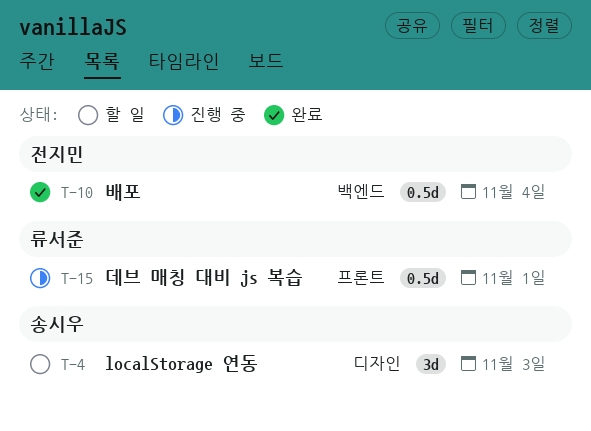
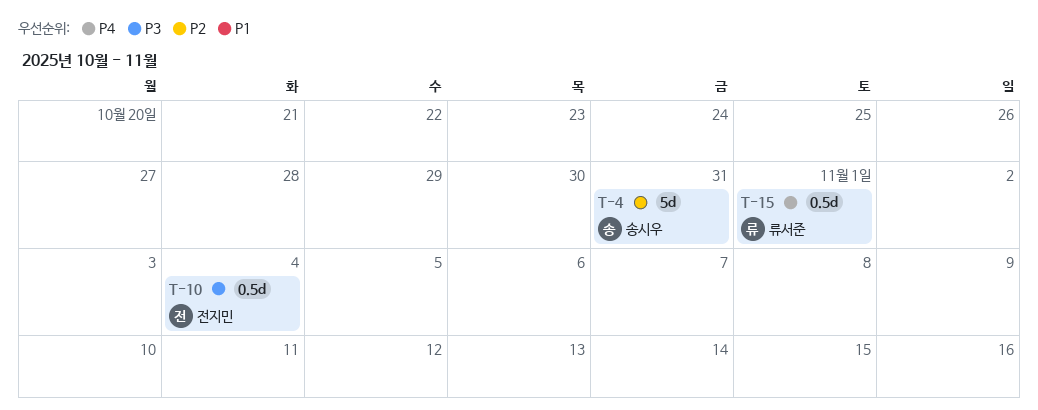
T-4, estimate: 3d -> 5d
T-4, due: Nov 3 -> Oct 31

